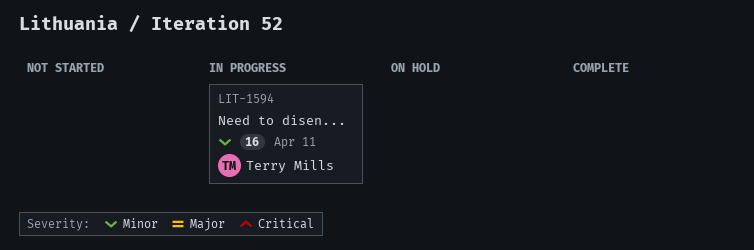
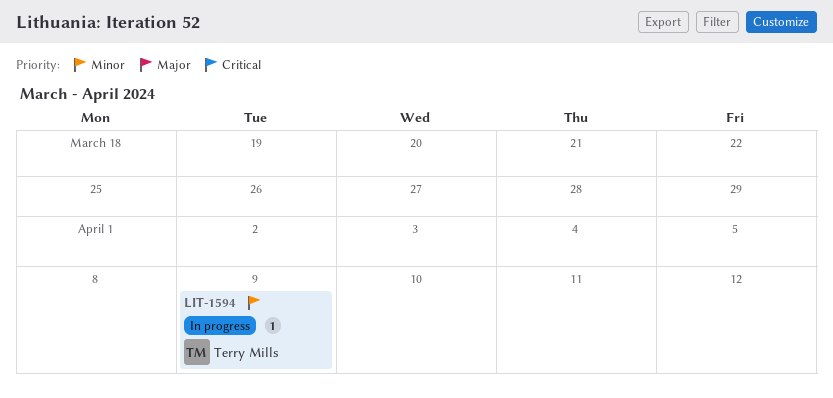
LIT-1594, estimate: 16 -> 1
LIT-1594, due: Apr 11 -> Apr 9

